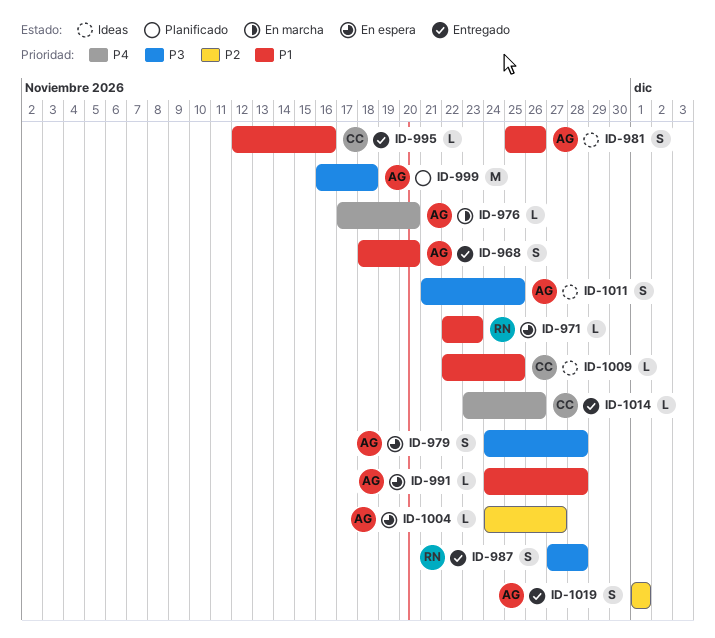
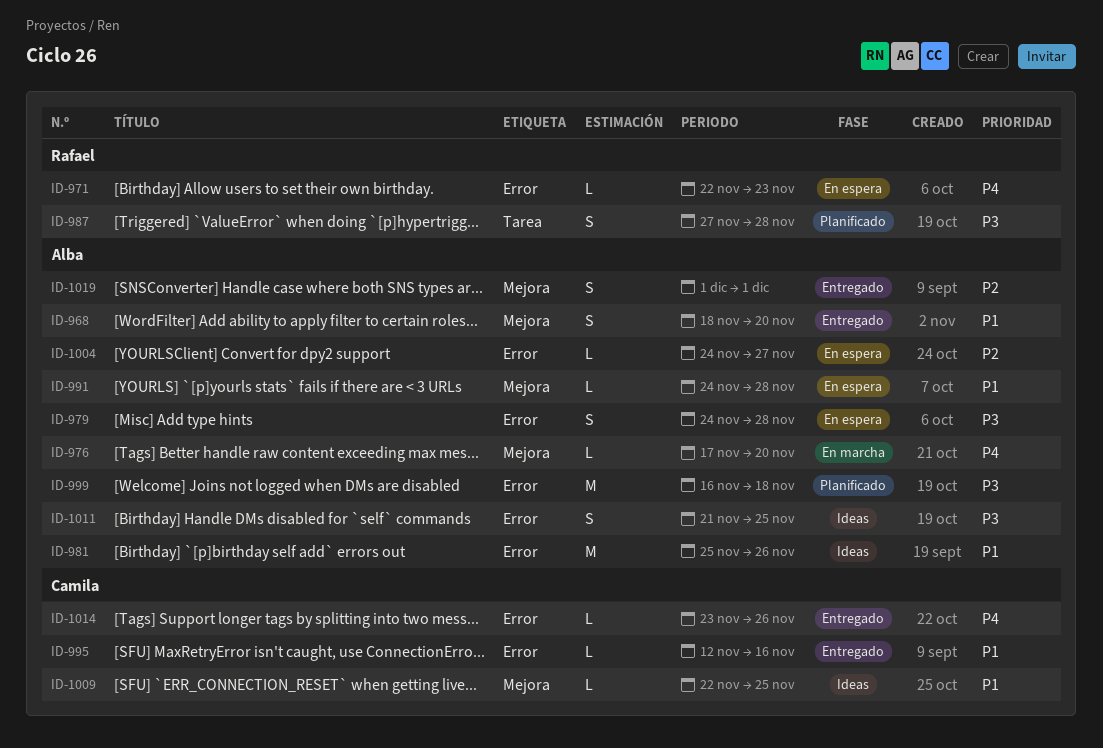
ID-971, priority: P1 -> P4
ID-981, estimate: S -> M
ID-987, status: Entregado -> Planificado

